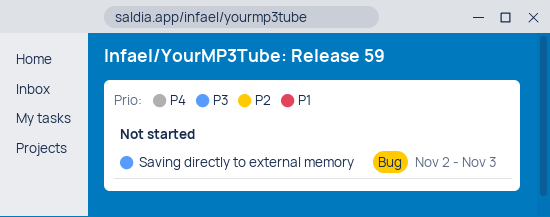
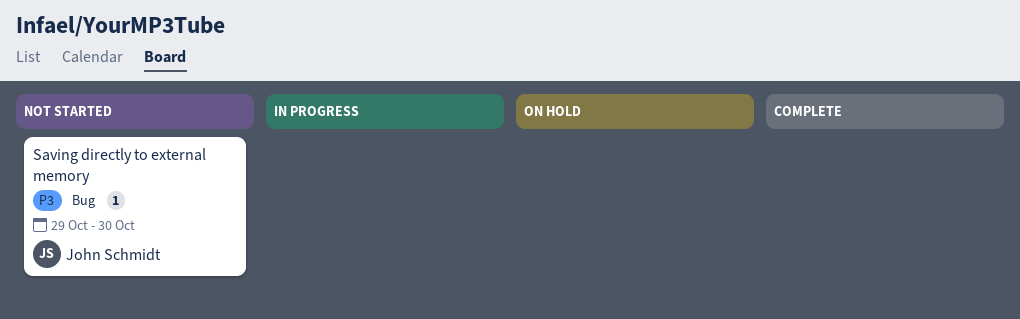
Saving directly to external memory, start: Nov 2 -> Oct 29
Saving directly to external memory, due: Nov 3 -> Oct 30

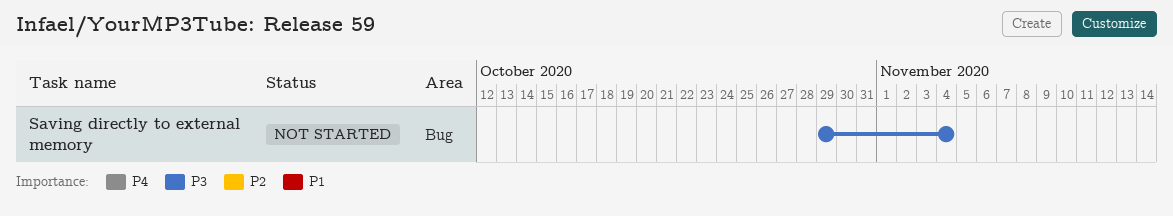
Saving directly to external memory, due: Oct 30 -> Nov 4

